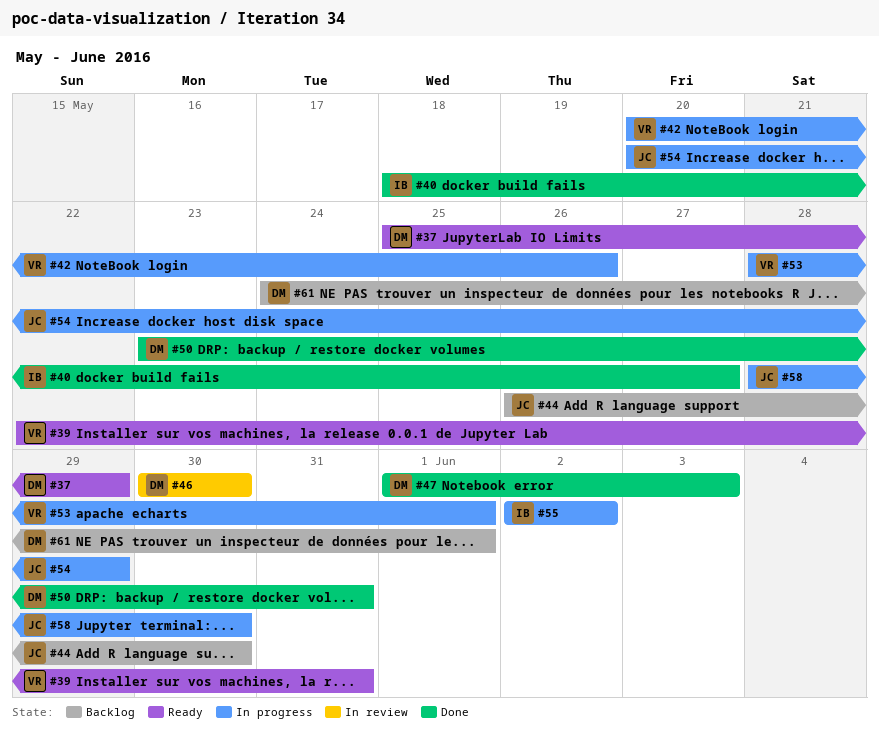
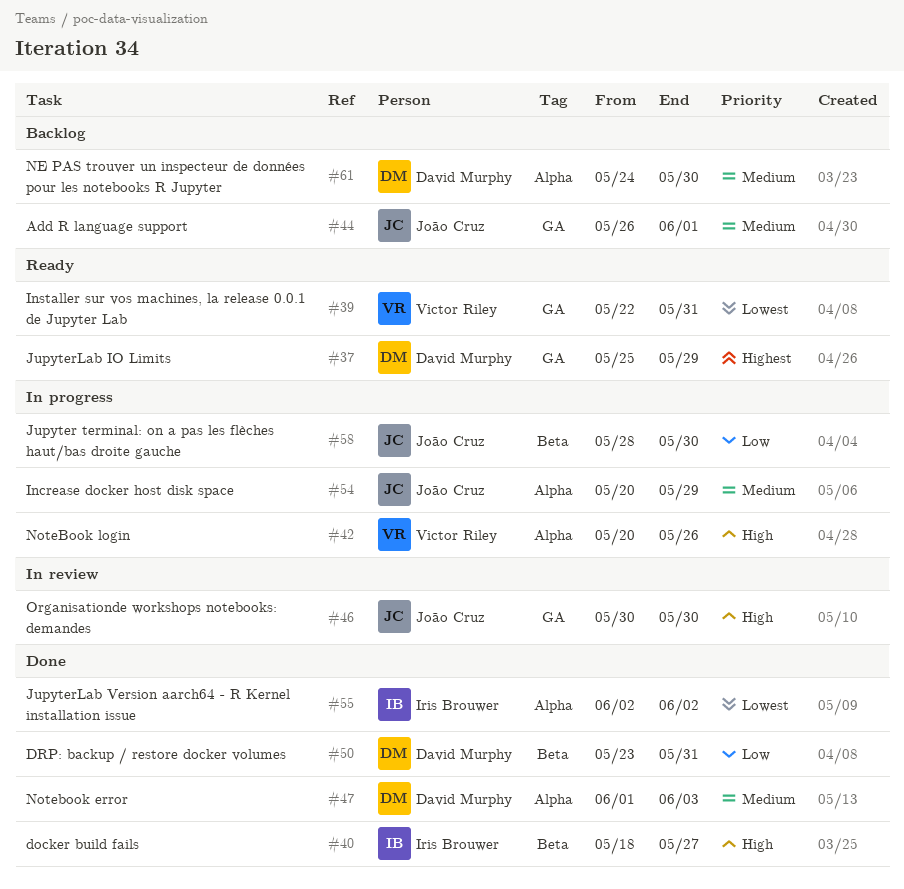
#44, due: May 30 -> Jun 1
#46, owner: David Murphy -> João Cruz
#53: present -> none
#55, status: In progress -> Done
#61, due: Jun 1 -> May 30

